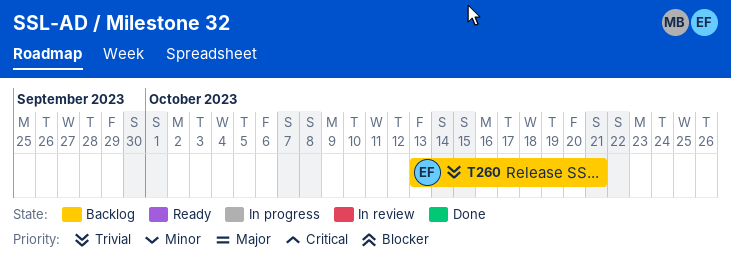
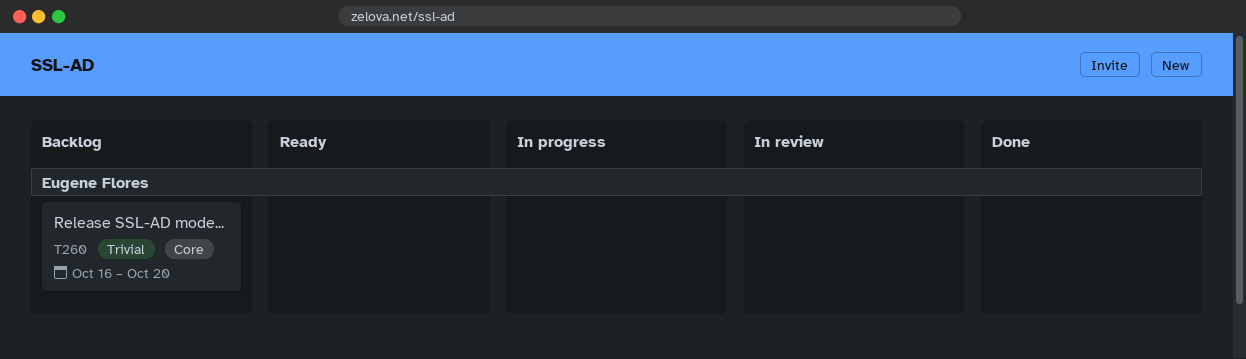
T260, start: Oct 13 -> Oct 16
T260, due: Oct 21 -> Oct 20

